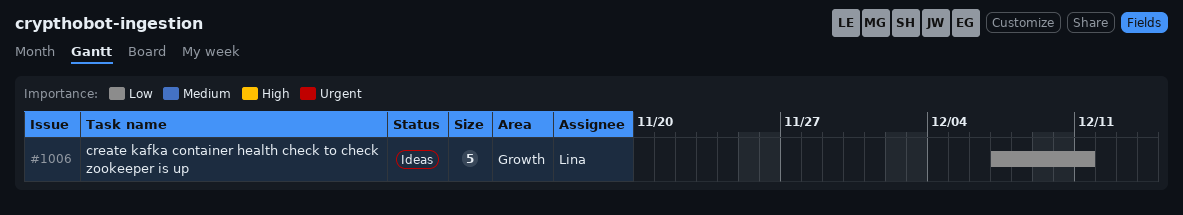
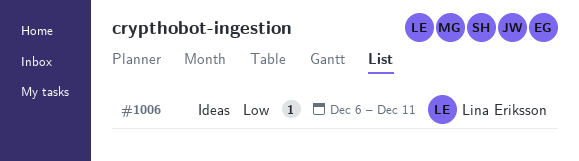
#1006, estimate: 5 -> 1
#1006, start: Dec 7 -> Dec 6

